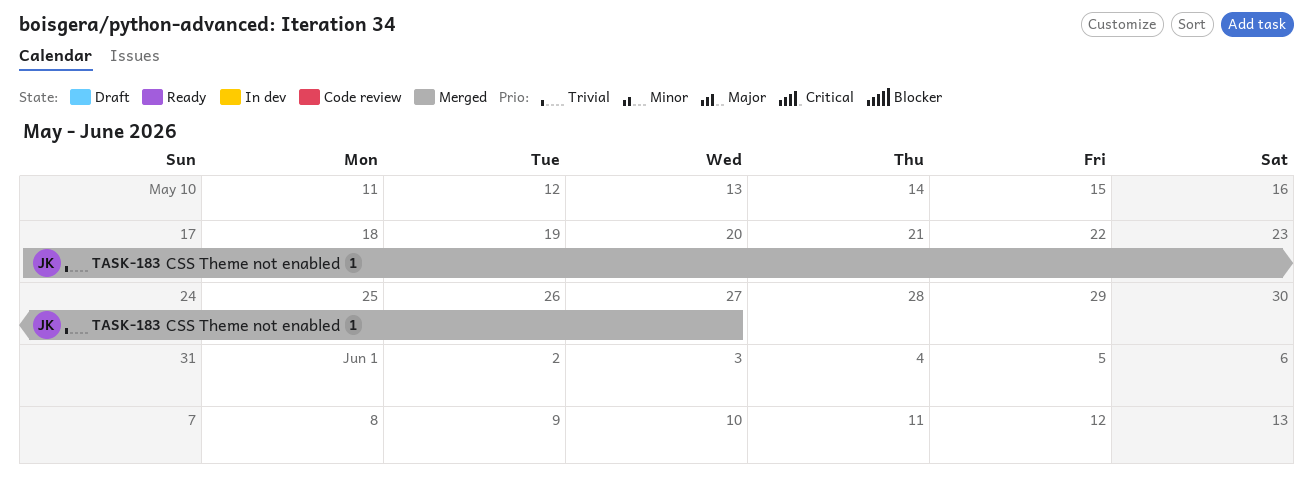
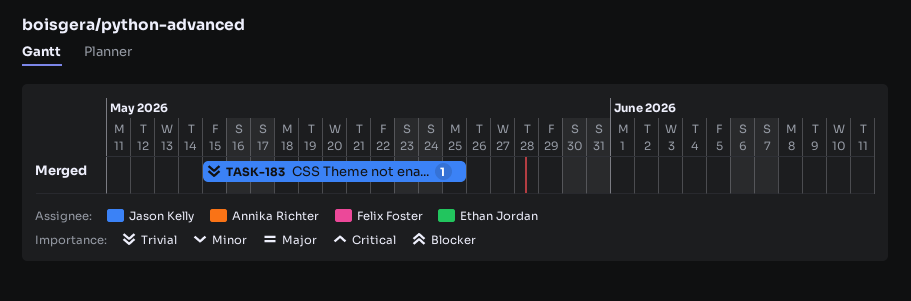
TASK-183, start: May 17 -> May 15
TASK-183, due: May 27 -> May 25

